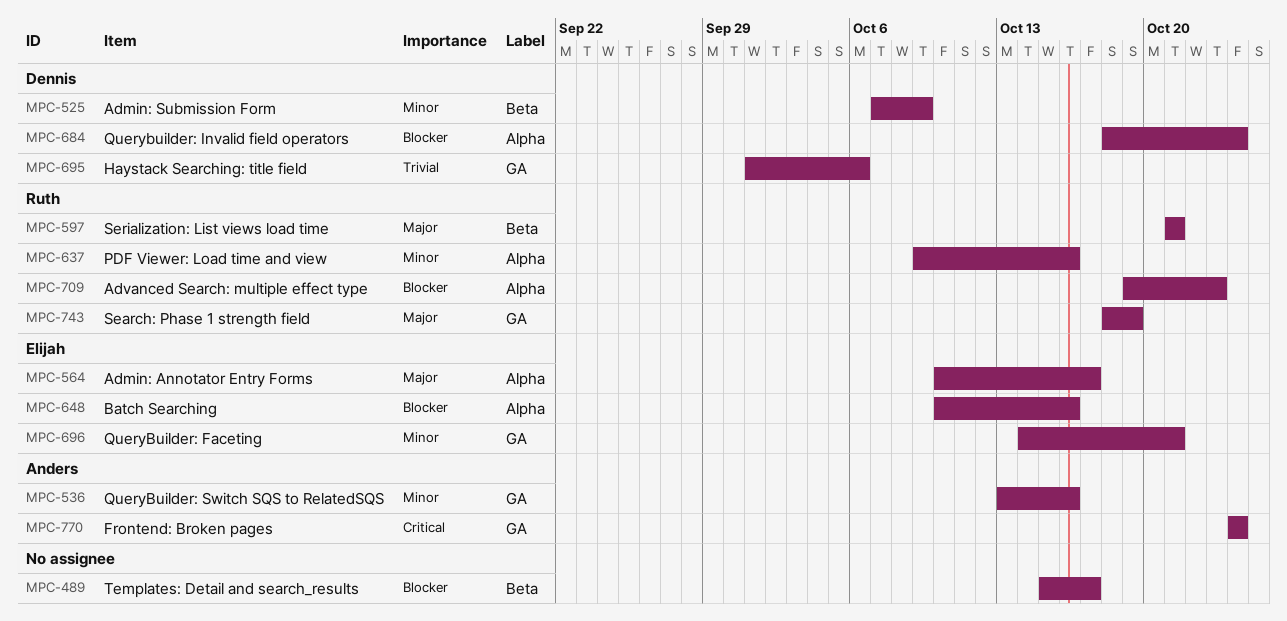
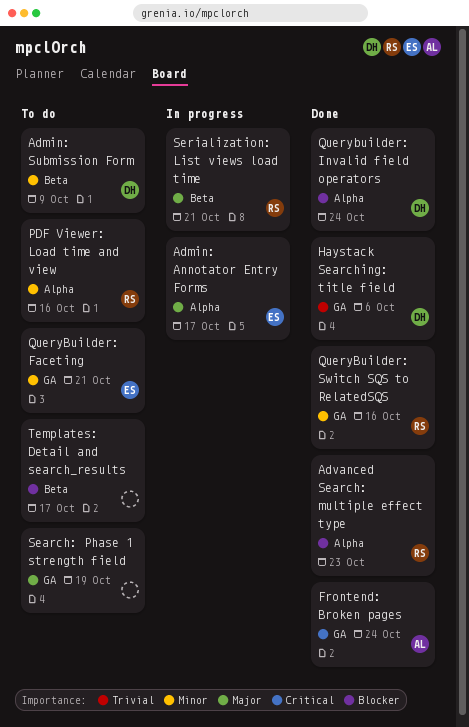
Batch Searching: present -> none
QueryBuilder: Switch SQS to RelatedSQS, owner: Anders -> Ruth
Search: Phase 1 strength field, owner: Ruth -> none

